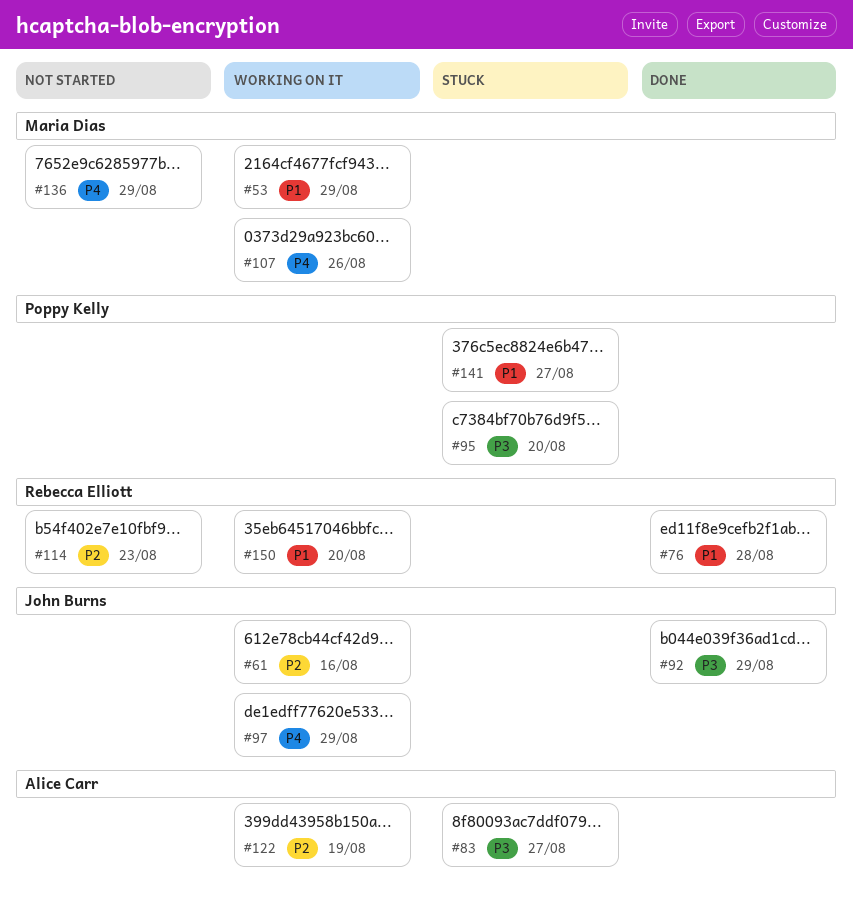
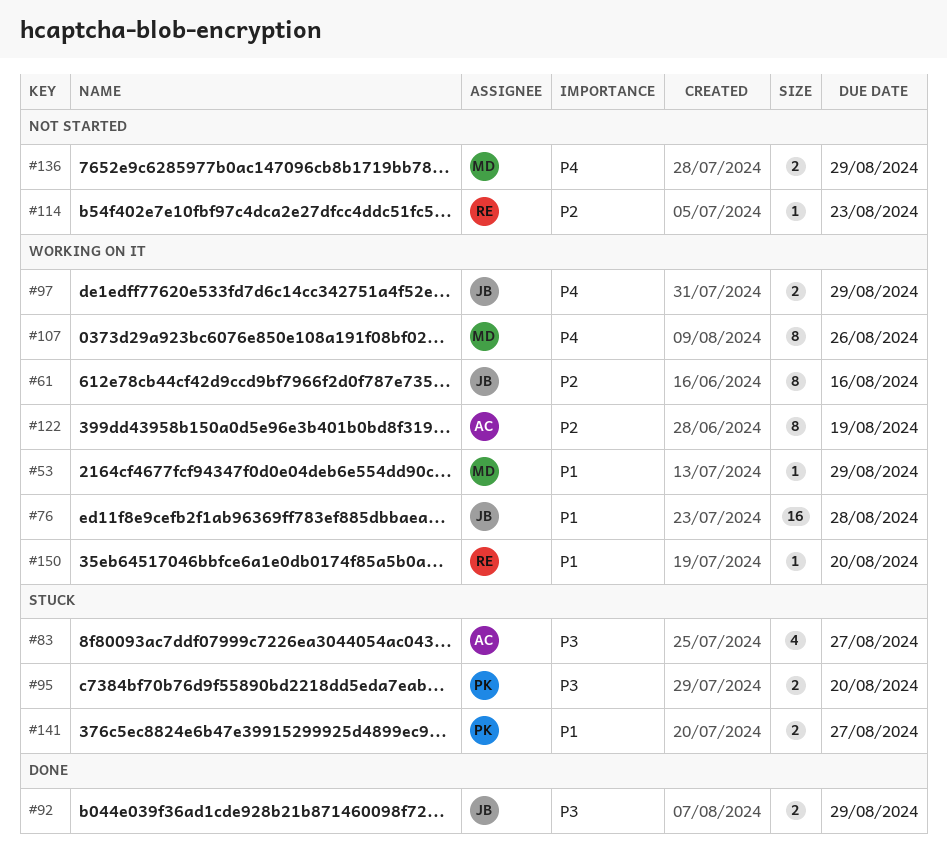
#76, status: Done -> Working on it
#76, owner: Rebecca Elliott -> John Burns

